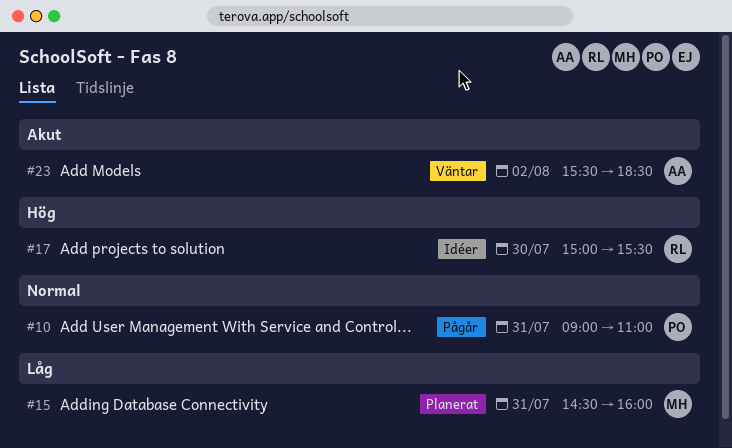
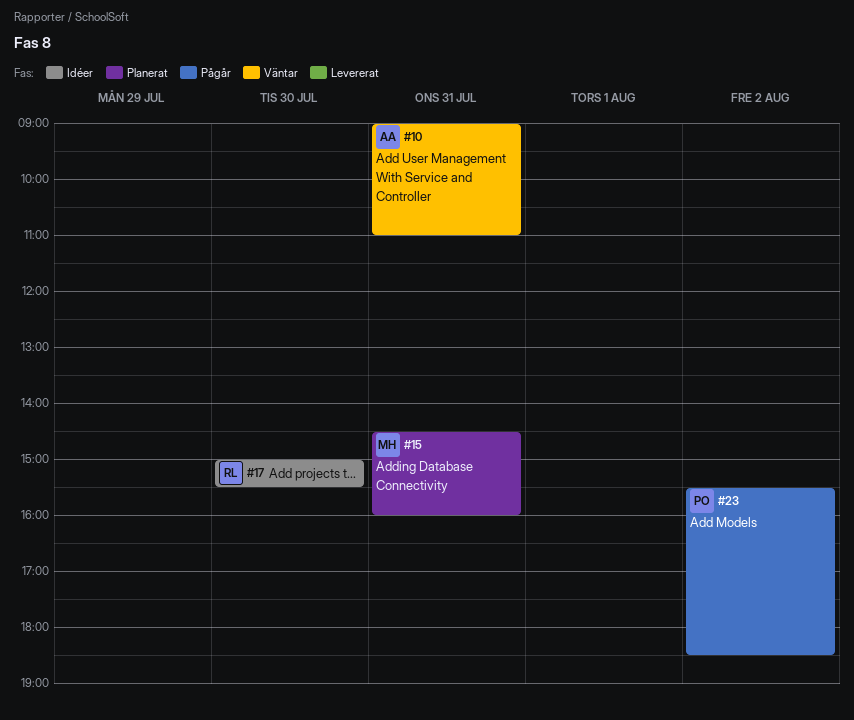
#10, status: Pågår -> Väntar
#10, owner: PO -> AA
#23, status: Väntar -> Pågår
#23, owner: AA -> PO

